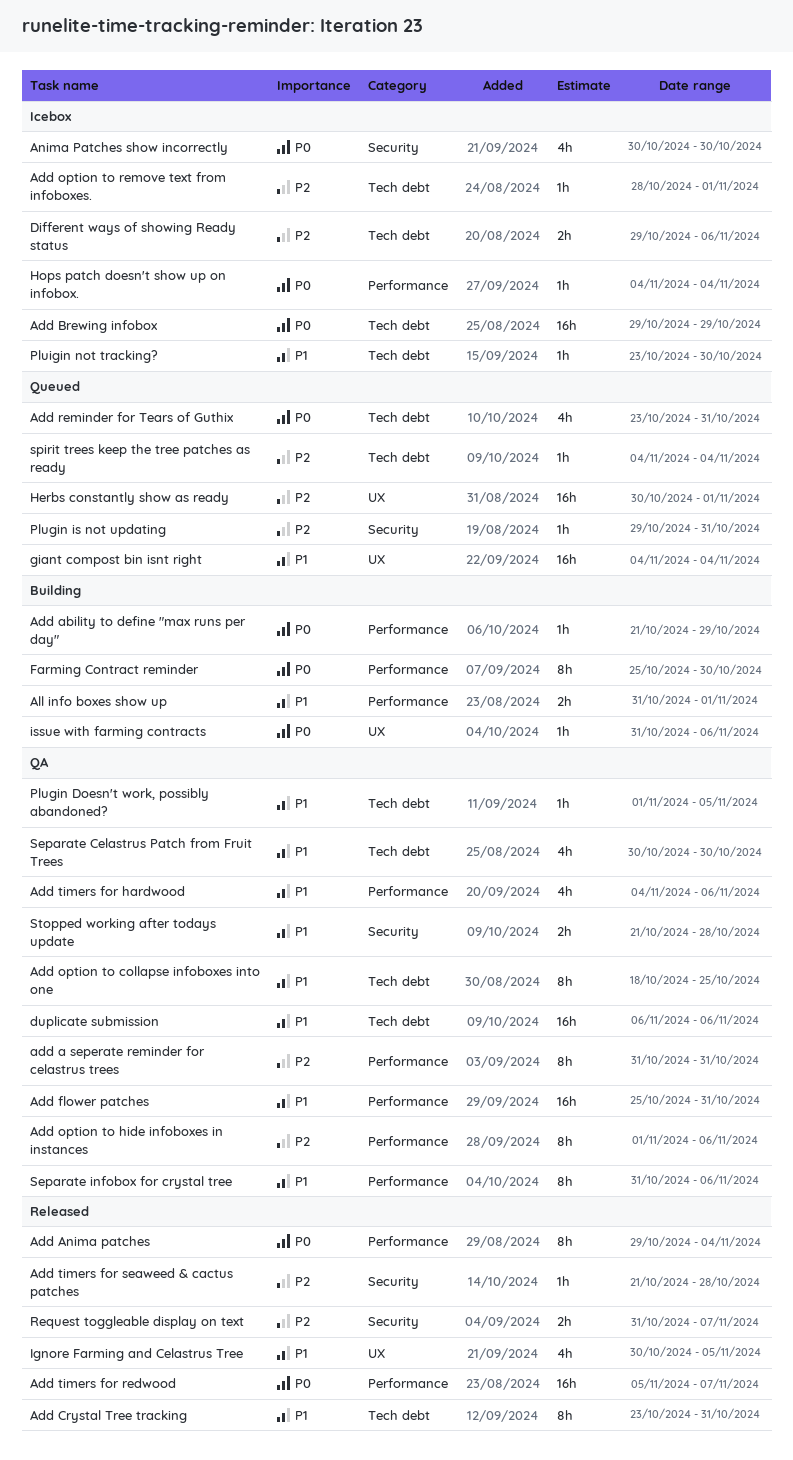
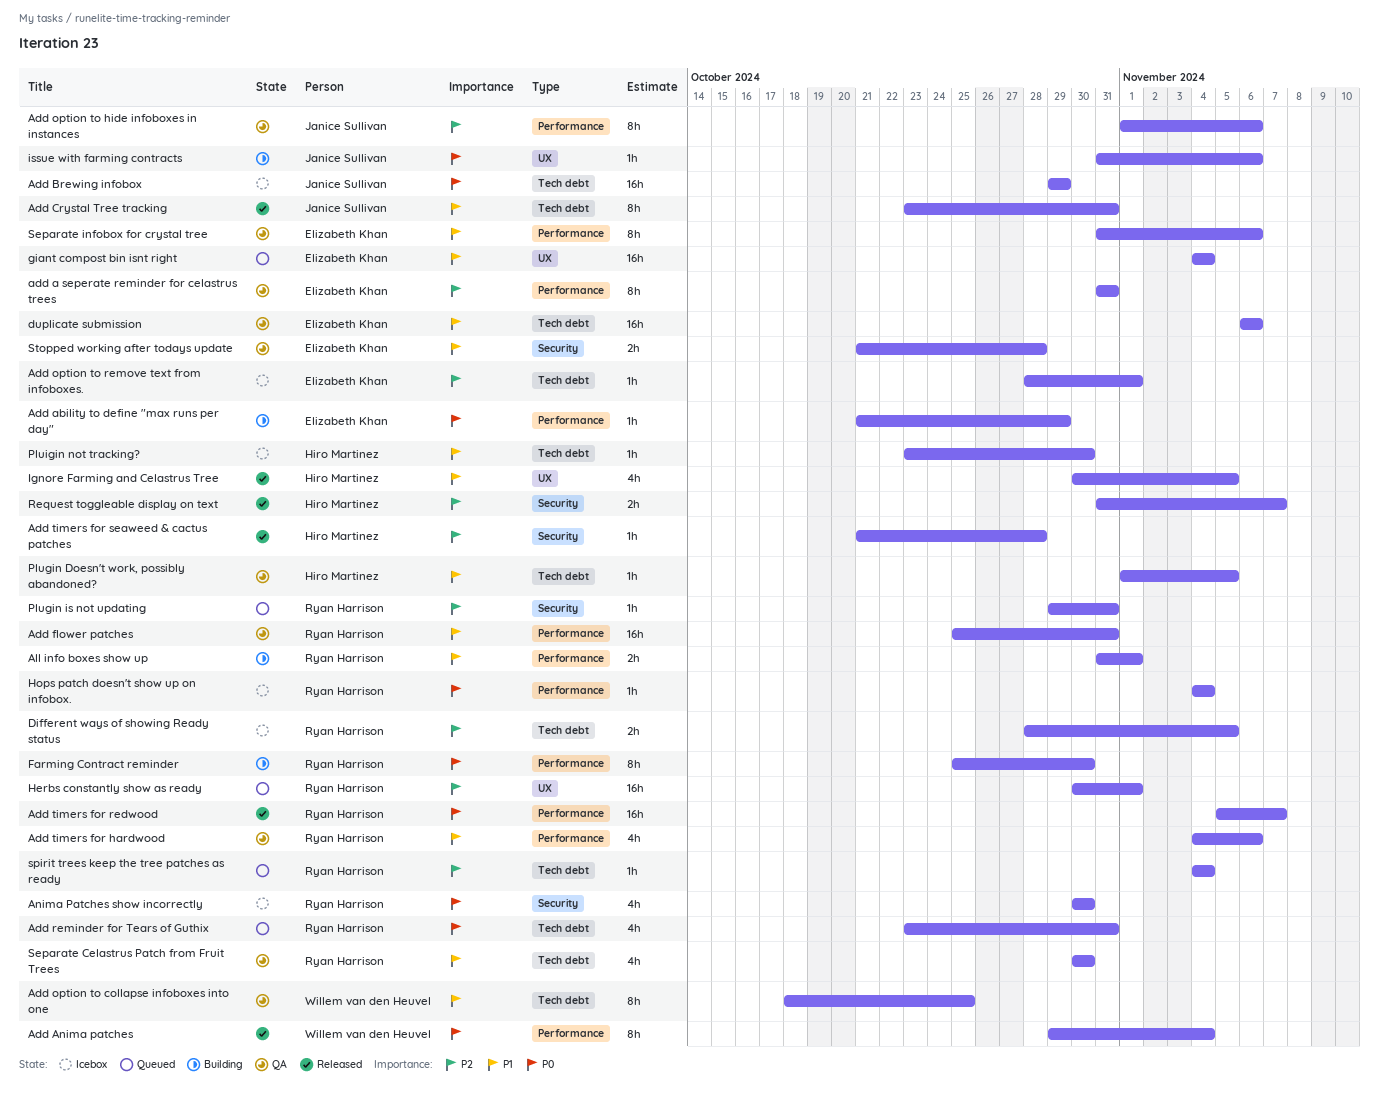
Different ways of showing Ready status, start: Oct 29 -> Oct 28
Different ways of showing Ready status, due: Nov 6 -> Nov 5

